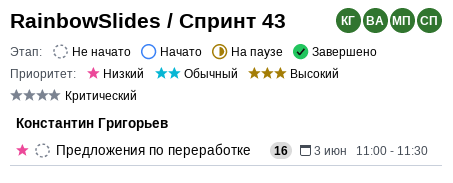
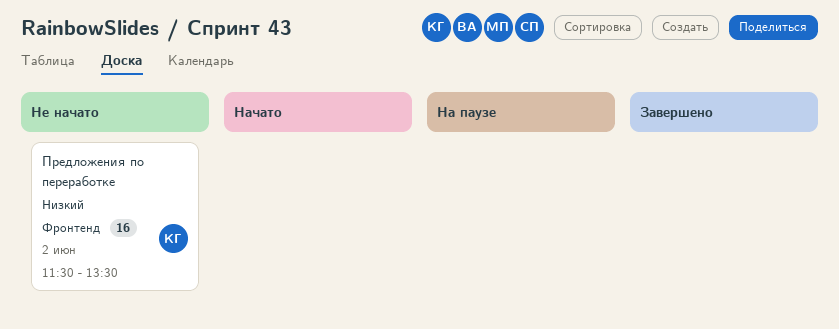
Предложения по переработке, day: Jun 3 -> Jun 2
Предложения по переработке, begins: 11:00 -> 11:30
Предложения по переработке, ends: 11:30 -> 13:30

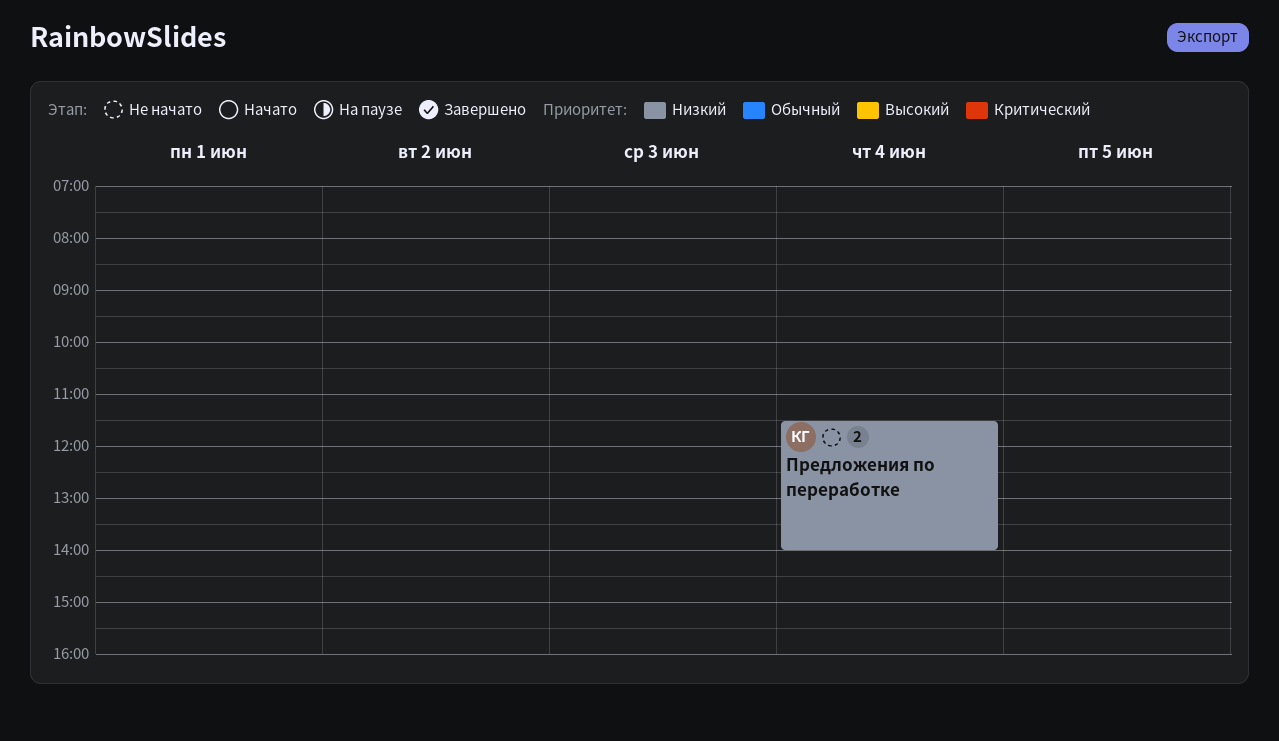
Предложения по переработке, estimate: 16 -> 2
Предложения по переработке, day: Jun 2 -> Jun 4
Предложения по переработке, ends: 13:30 -> 14:00

